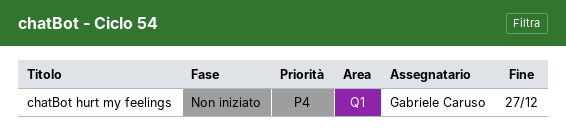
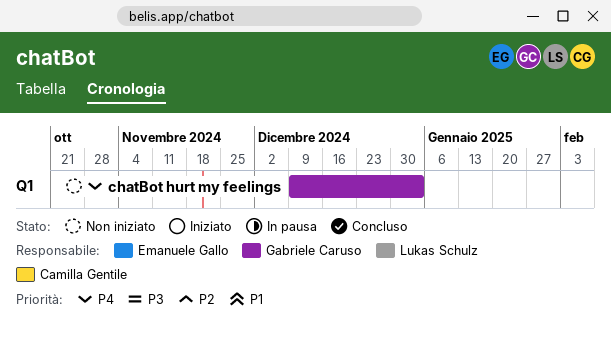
chatBot hurt my feelings, due: Dec 27 -> Jan 3

